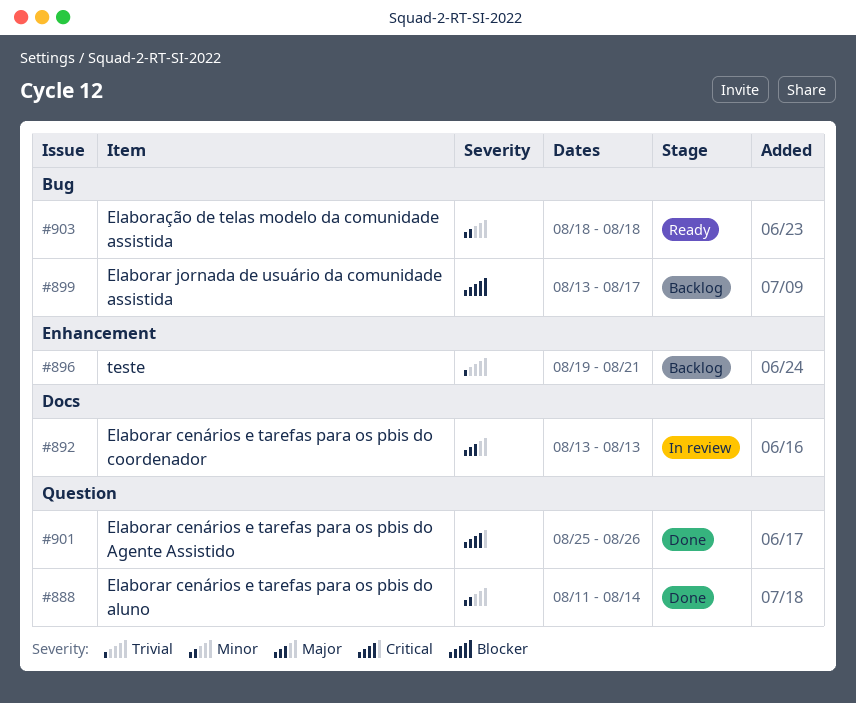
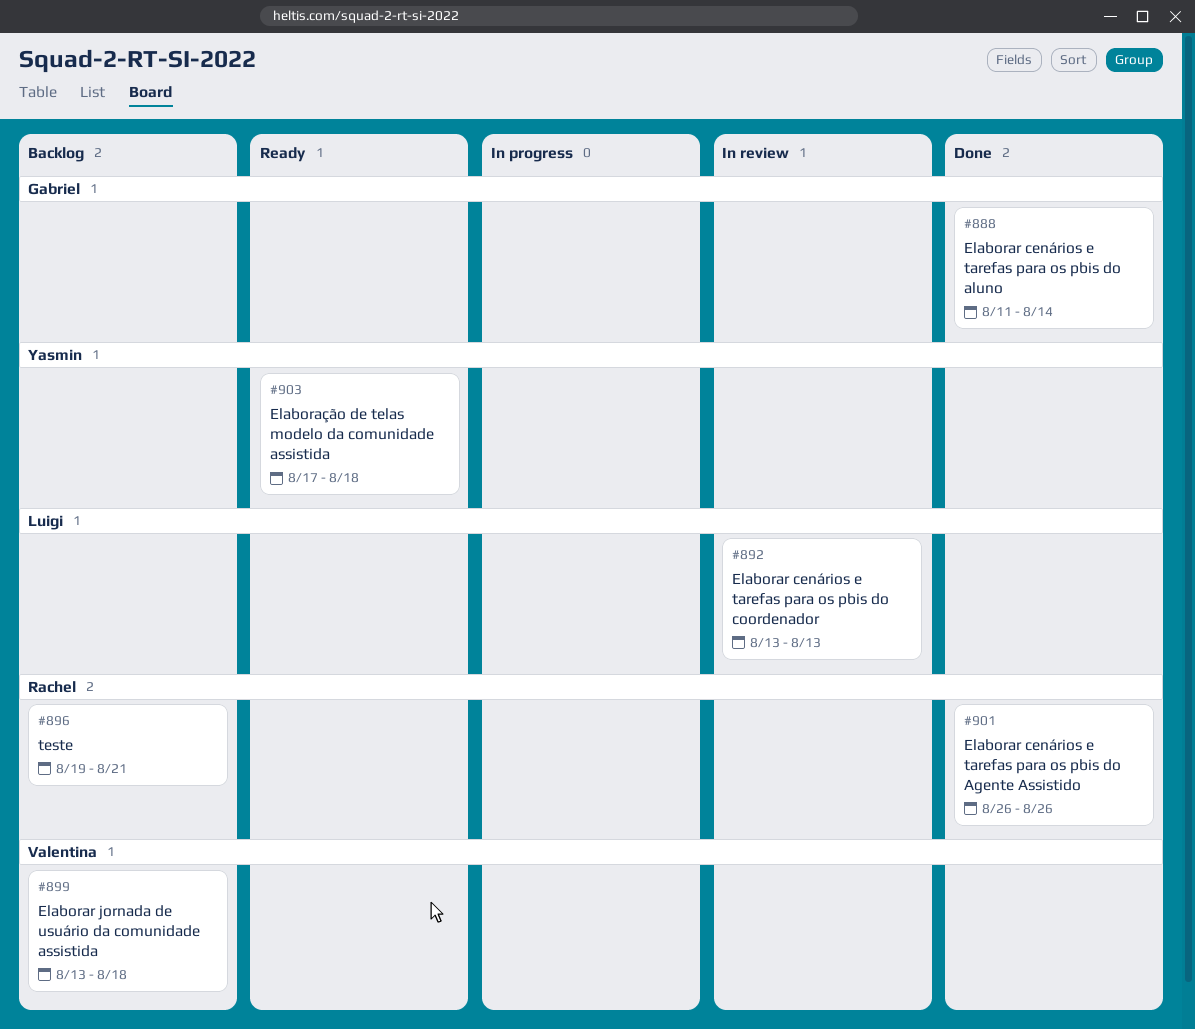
#899, due: Aug 17 -> Aug 18
#901, start: Aug 25 -> Aug 26
#903, start: Aug 18 -> Aug 17

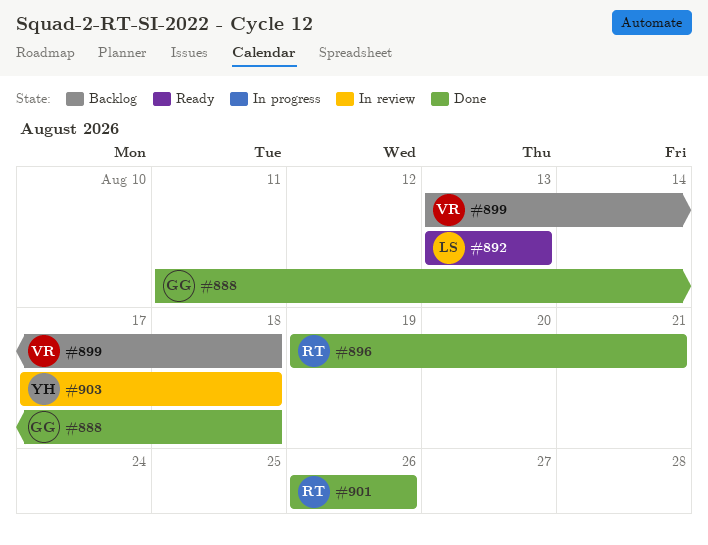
#888, due: Aug 14 -> Aug 18
#892, status: In review -> Ready
#896, status: Backlog -> Done
#903, status: Ready -> In review

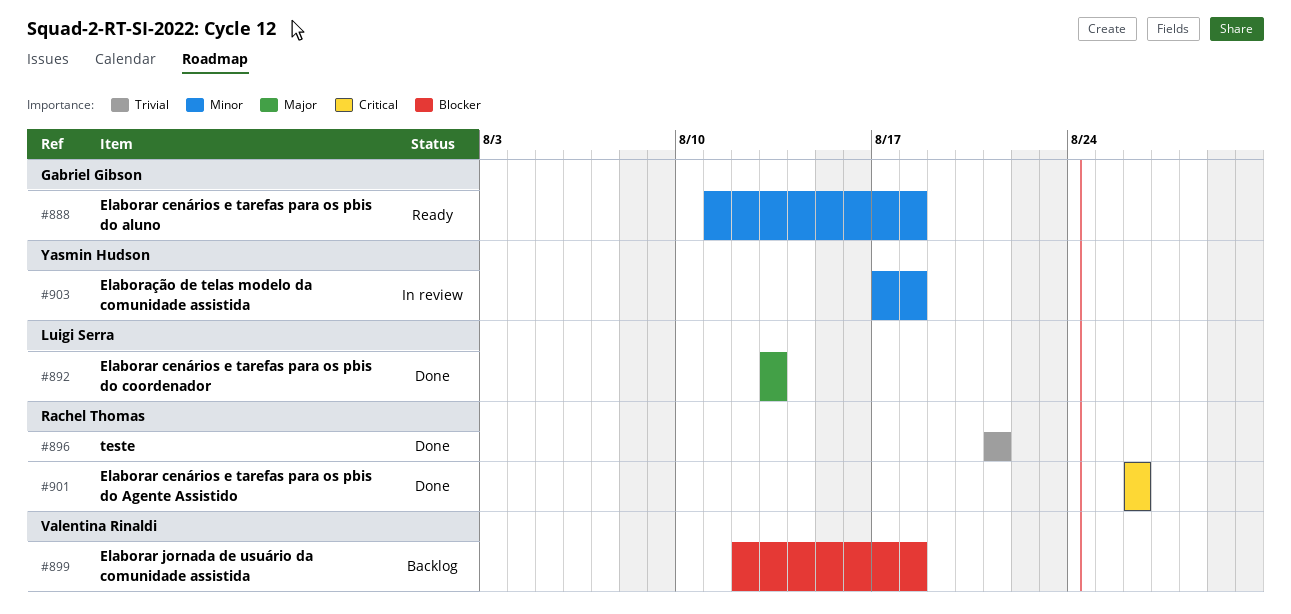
#888, status: Done -> Ready
#892, status: Ready -> Done
#896, start: Aug 19 -> Aug 21
#899, start: Aug 13 -> Aug 12

